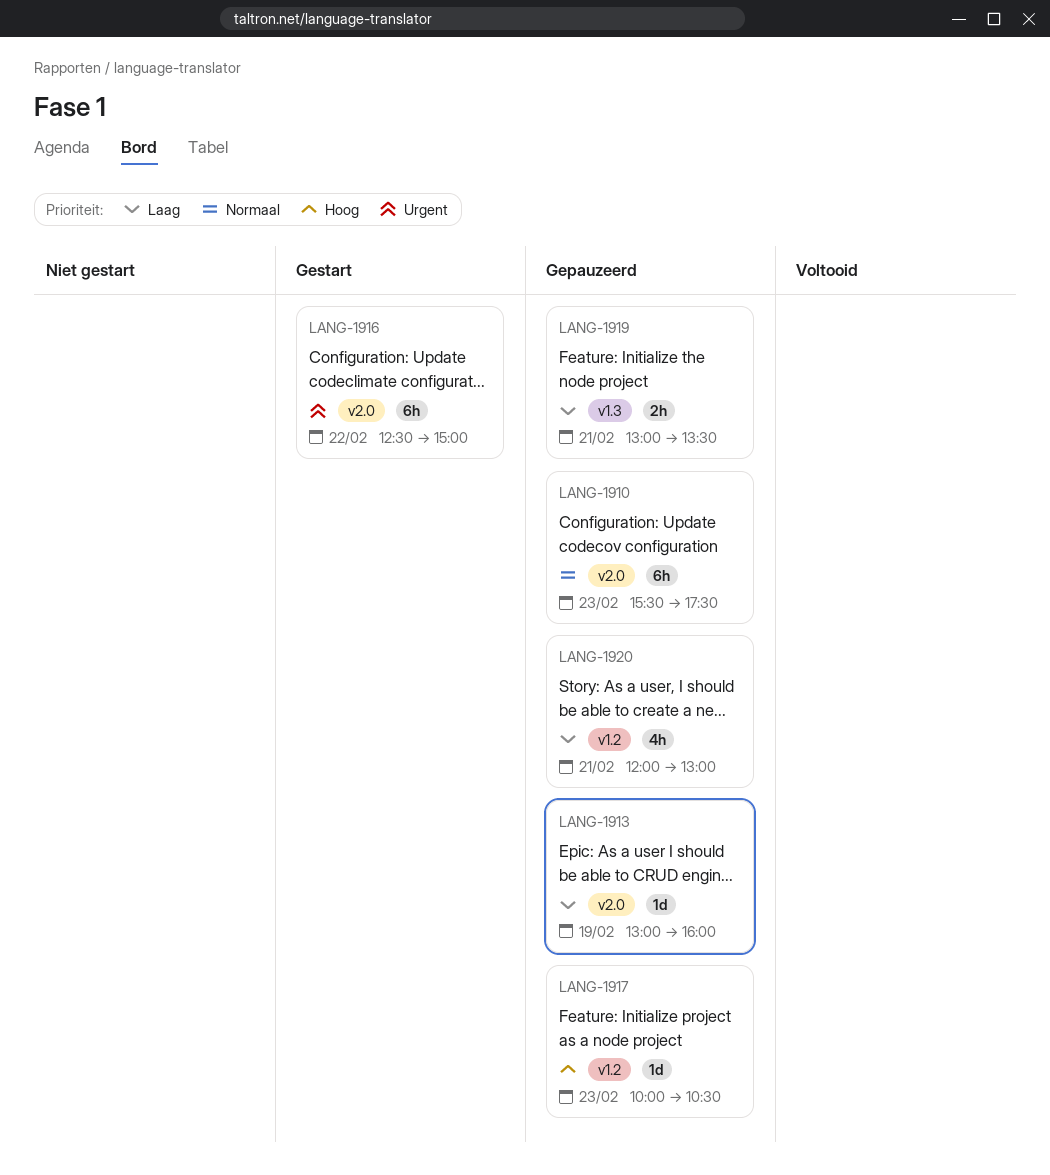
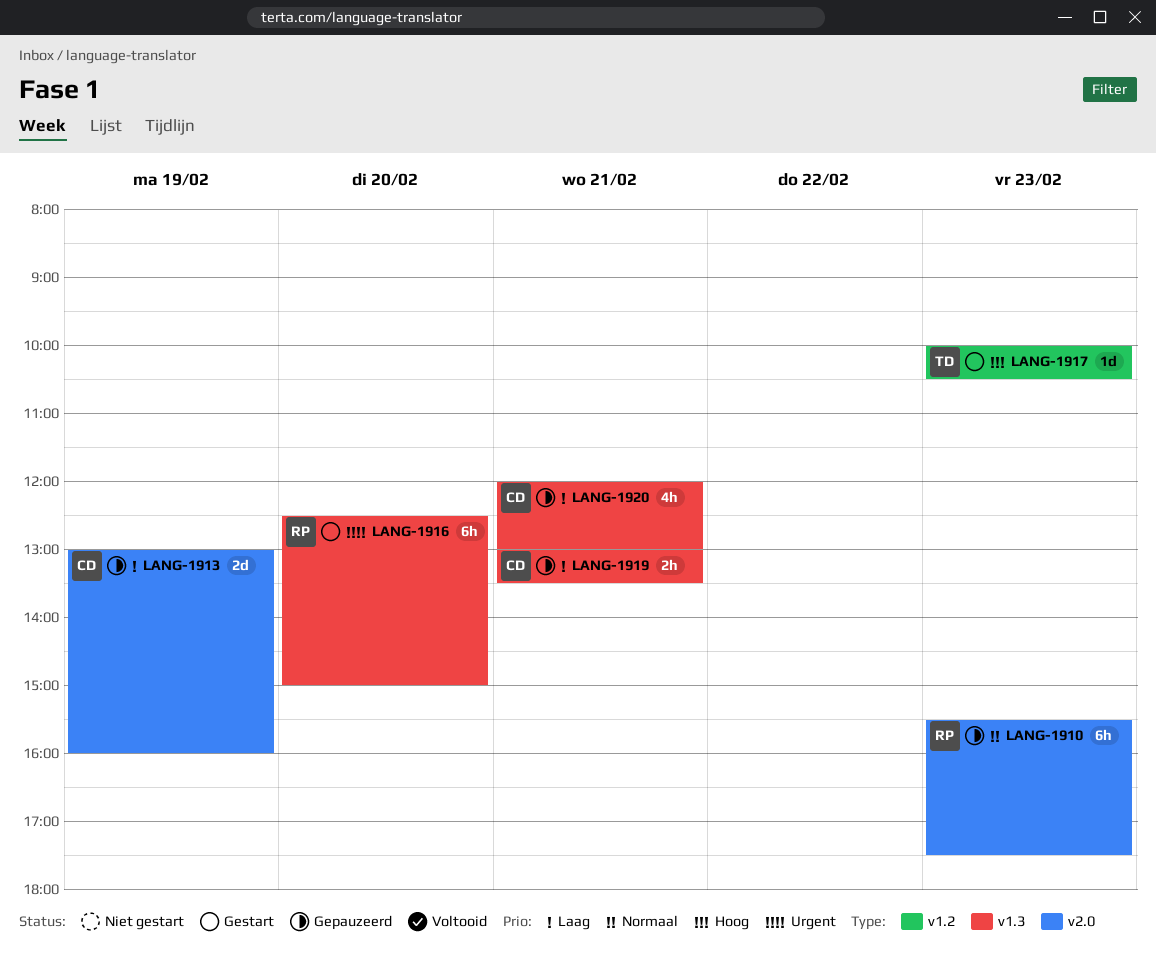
LANG-1913, estimate: 1d -> 2d
LANG-1916, label: v2.0 -> v1.3
LANG-1916, day: Feb 22 -> Feb 20
LANG-1917, status: Gepauzeerd -> Gestart
LANG-1920, label: v1.2 -> v1.3

